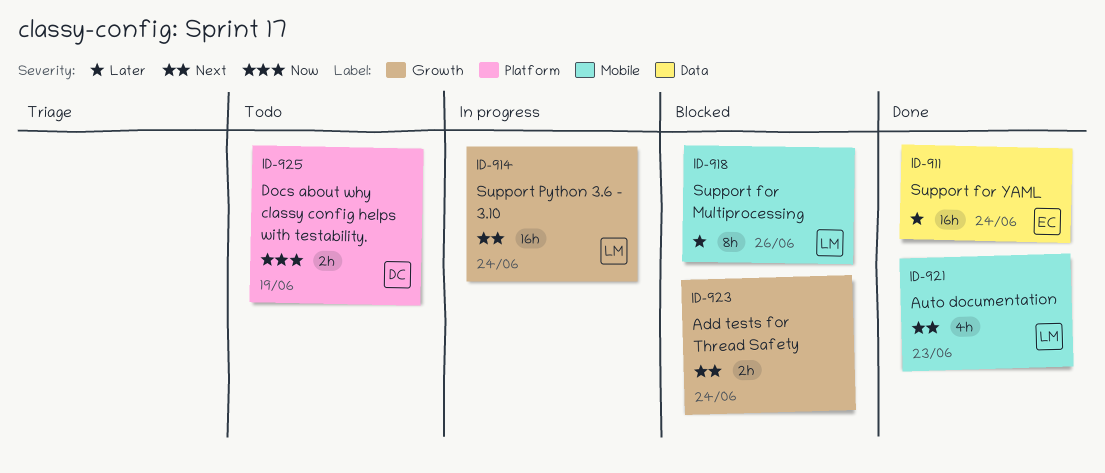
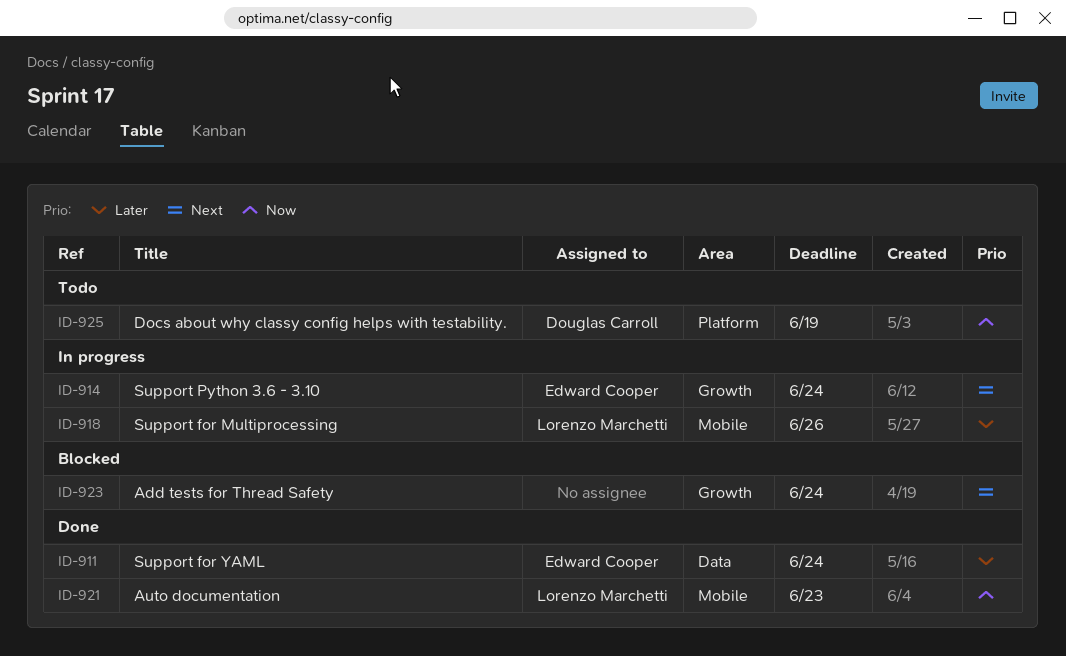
ID-914, owner: Lorenzo Marchetti -> Edward Cooper
ID-918, status: Blocked -> In progress
ID-921, priority: Next -> Now

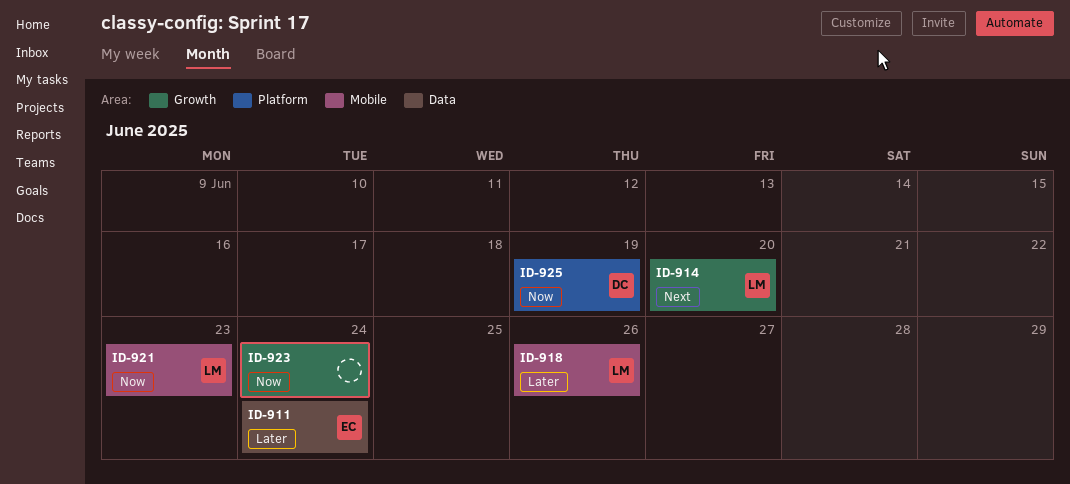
ID-914, owner: Edward Cooper -> Lorenzo Marchetti
ID-914, due: Jun 24 -> Jun 20
ID-923, priority: Next -> Now

